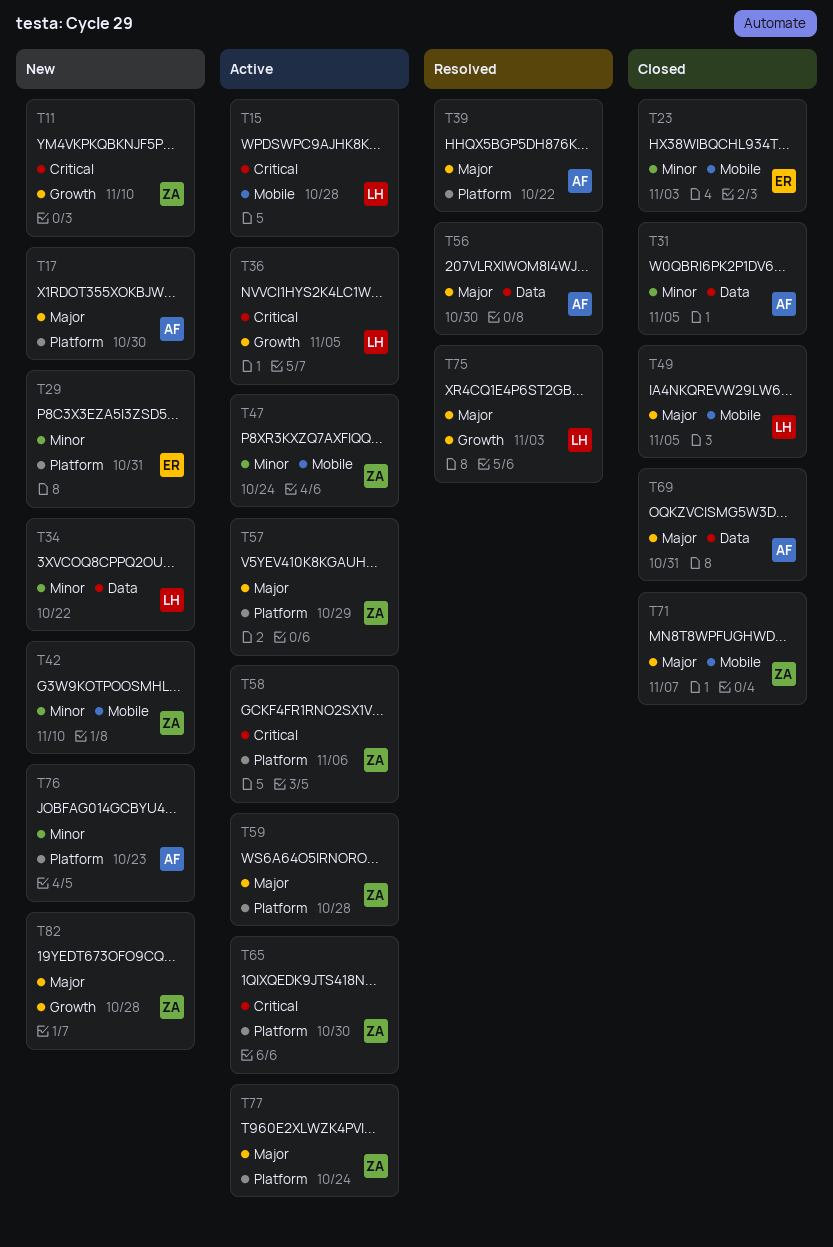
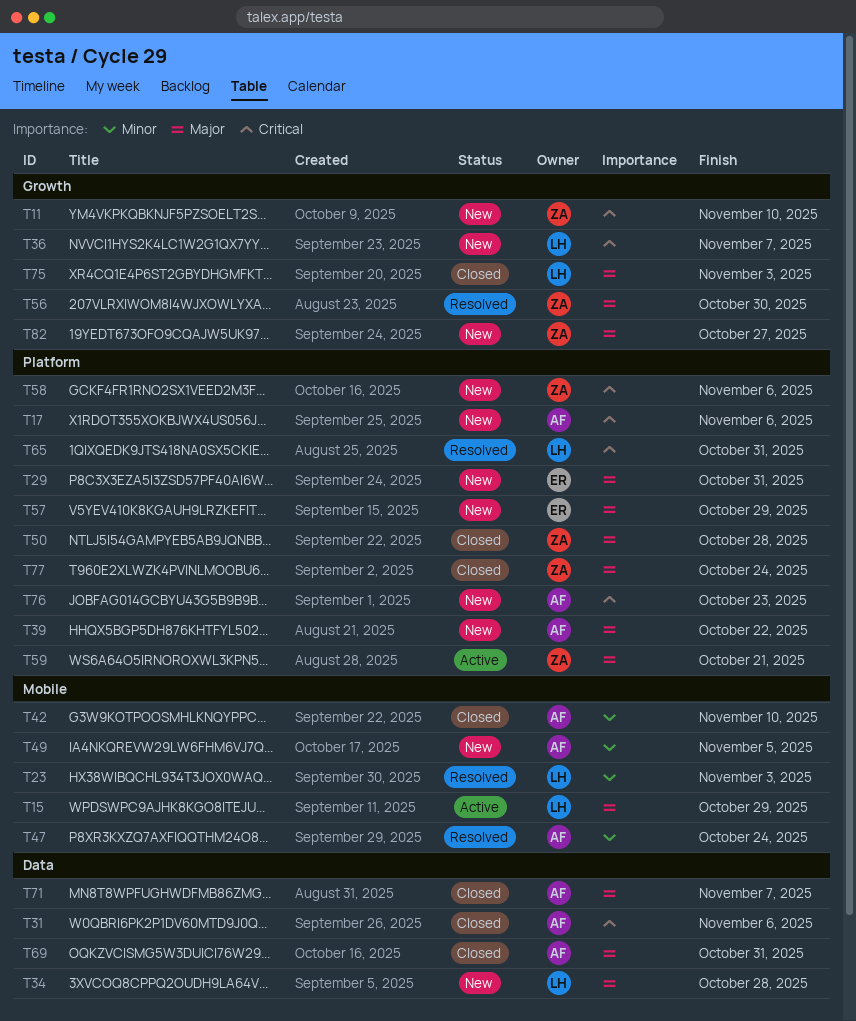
T15, priority: Critical -> Major
T15, due: Oct 28 -> Oct 29
T17, priority: Major -> Critical
T17, due: Oct 30 -> Nov 6
T23, status: Closed -> Resolved
T23, owner: ER -> LH
T29, priority: Minor -> Major
T31, priority: Minor -> Critical
T31, due: Nov 5 -> Nov 6
T34, priority: Minor -> Major
T34, due: Oct 22 -> Oct 28
T36, status: Active -> New
T36, due: Nov 5 -> Nov 7
T39, status: Resolved -> New
T42, status: New -> Closed
T42, owner: ZA -> AF
T47, status: Active -> Resolved
T47, owner: ZA -> AF
T49, status: Closed -> New
T49, owner: LH -> AF
T49, priority: Major -> Minor
T50: none -> present
T56, owner: AF -> ZA
T56, label: Data -> Growth
T57, status: Active -> New
T57, owner: ZA -> ER
T58, status: Active -> New
T59, due: Oct 28 -> Oct 21
T65, status: Active -> Resolved
T65, owner: ZA -> LH
T65, due: Oct 30 -> Oct 31
T71, owner: ZA -> AF
T71, label: Mobile -> Data
T75, status: Resolved -> Closed
T76, priority: Minor -> Critical
T77, status: Active -> Closed
T82, due: Oct 28 -> Oct 27

